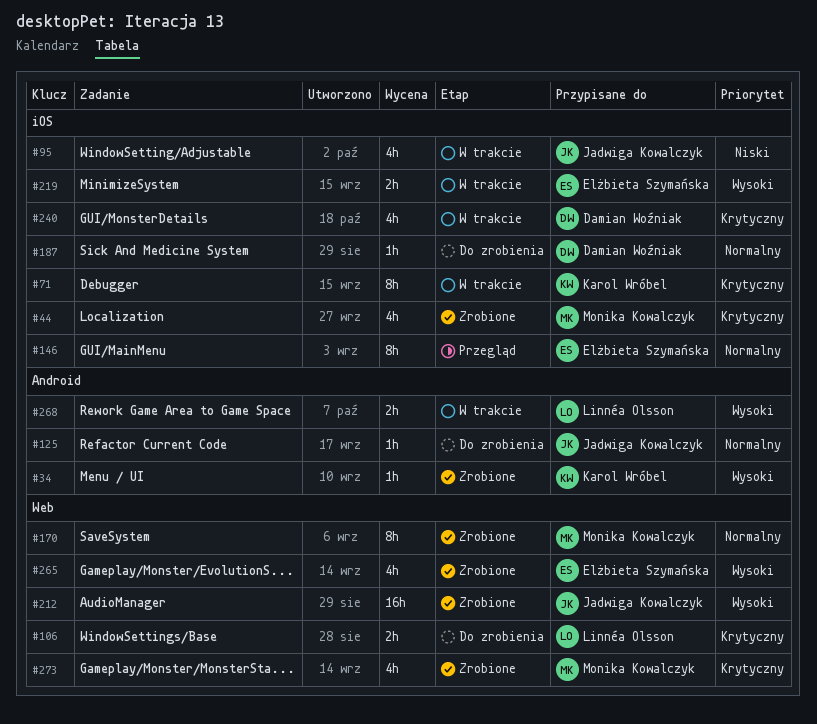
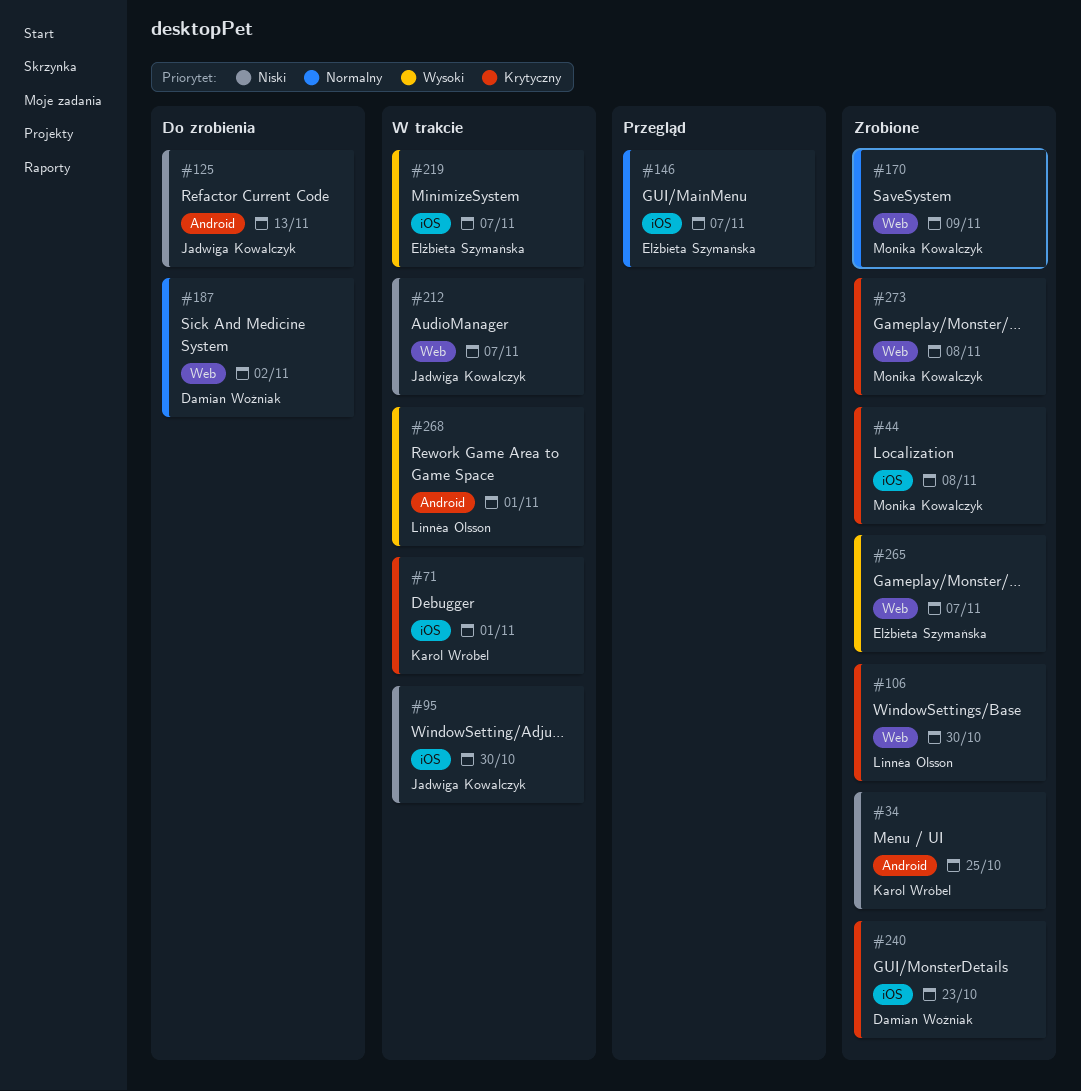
#34, priority: Wysoki -> Niski
#106, status: Do zrobienia -> Zrobione
#125, priority: Normalny -> Niski
#187, label: iOS -> Web
#212, status: Zrobione -> W trakcie
#212, priority: Wysoki -> Niski
#240, status: W trakcie -> Zrobione

